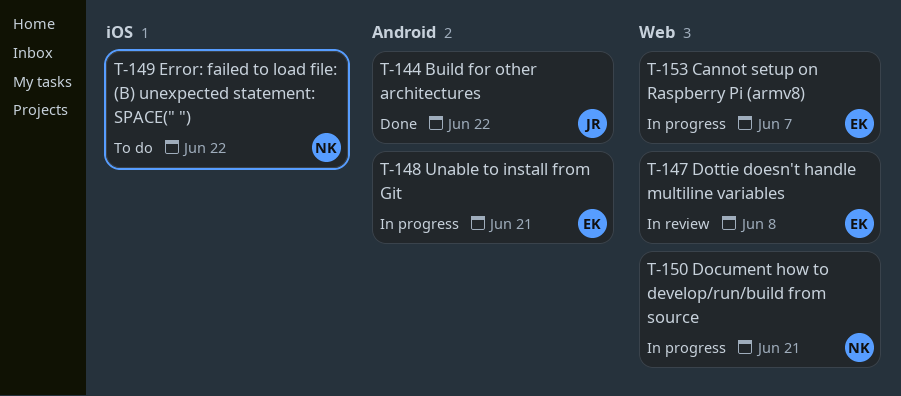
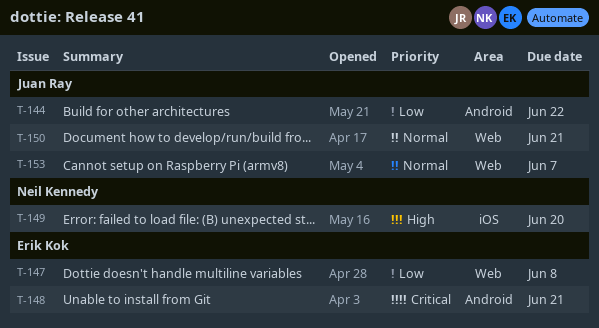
T-149, due: Jun 22 -> Jun 20
T-150, owner: Neil Kennedy -> Juan Ray
T-153, owner: Erik Kok -> Juan Ray

